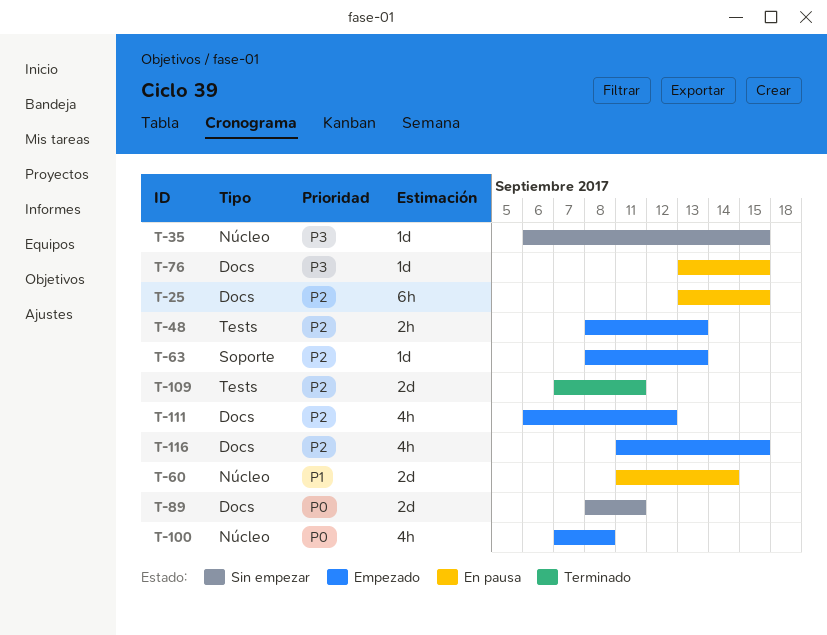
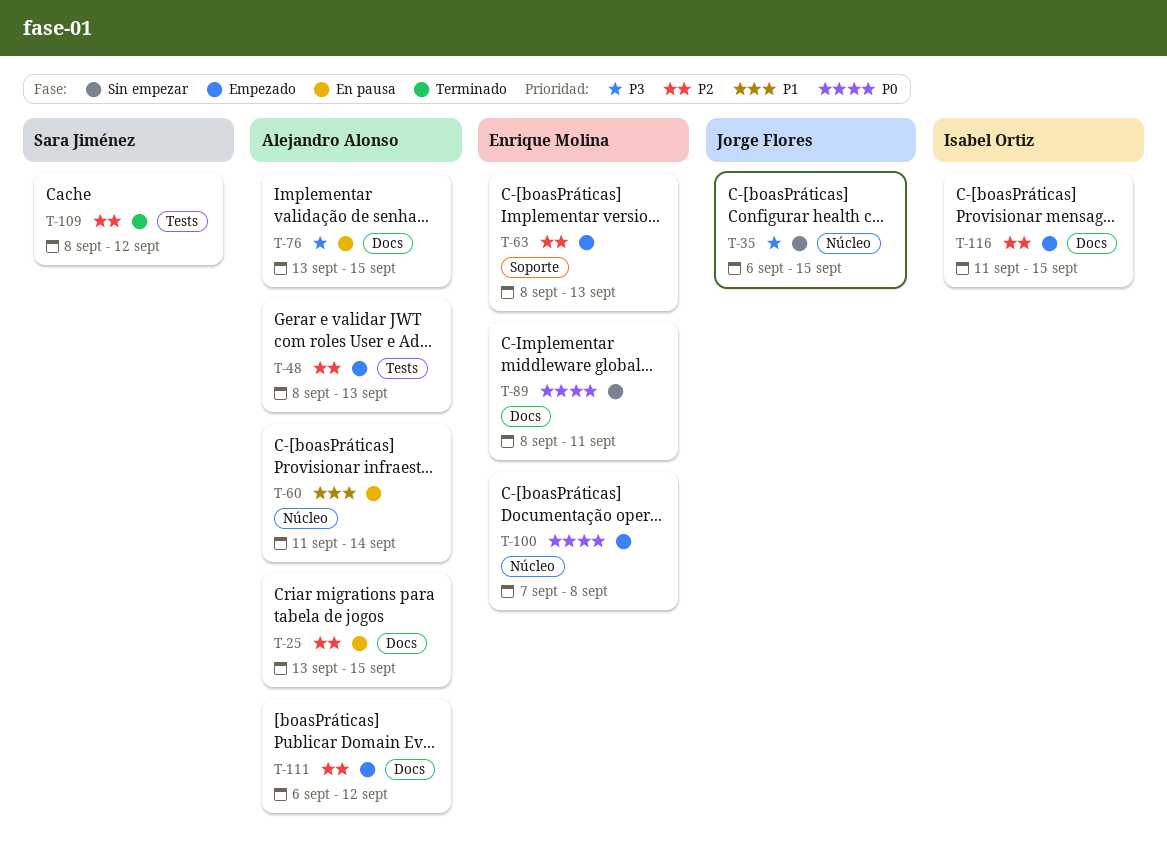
T-109, start: Sep 7 -> Sep 8
T-109, due: Sep 11 -> Sep 12

